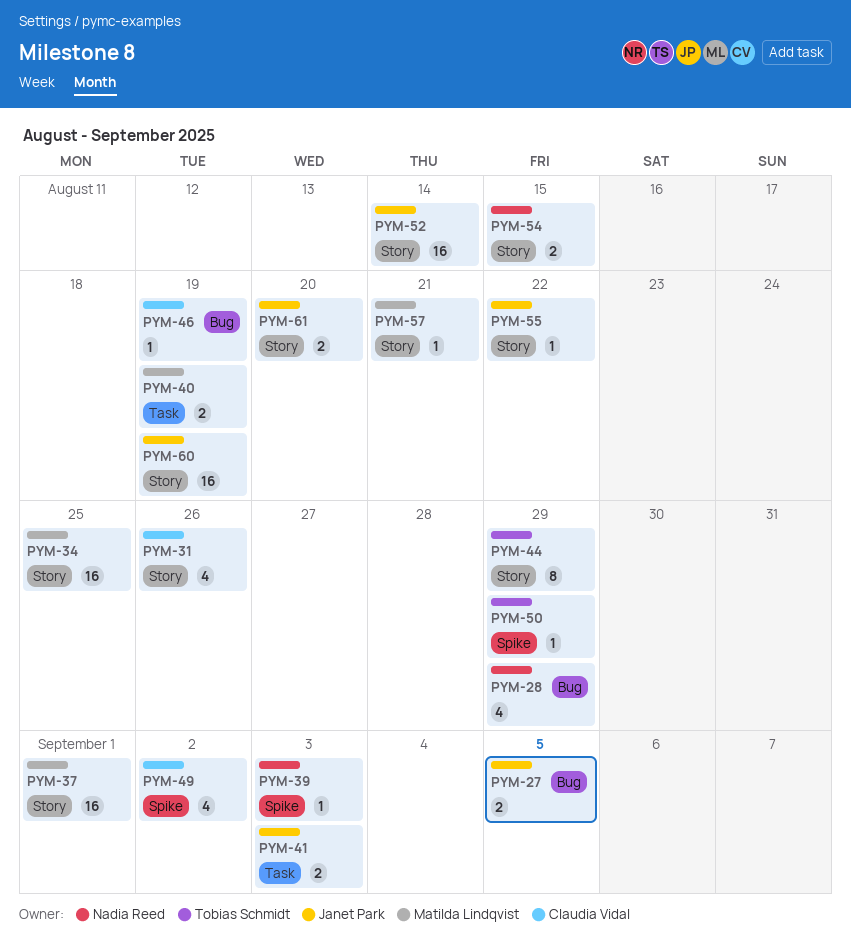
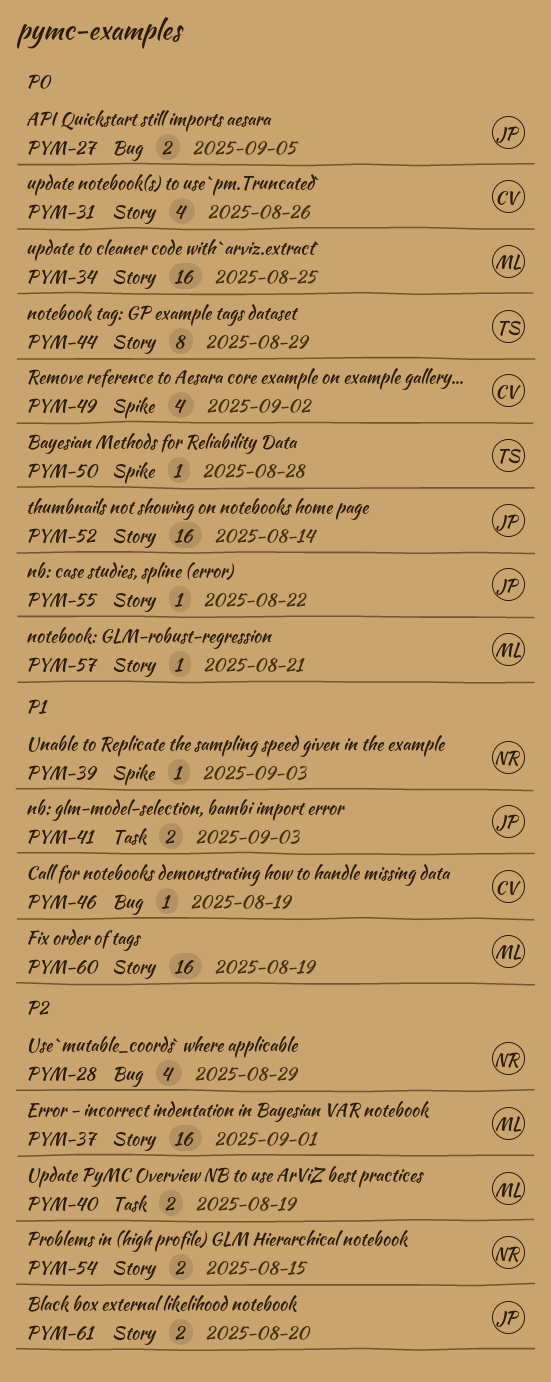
PYM-50, due: Aug 29 -> Aug 28
PYM-60, owner: Janet Park -> Matilda Lindqvist

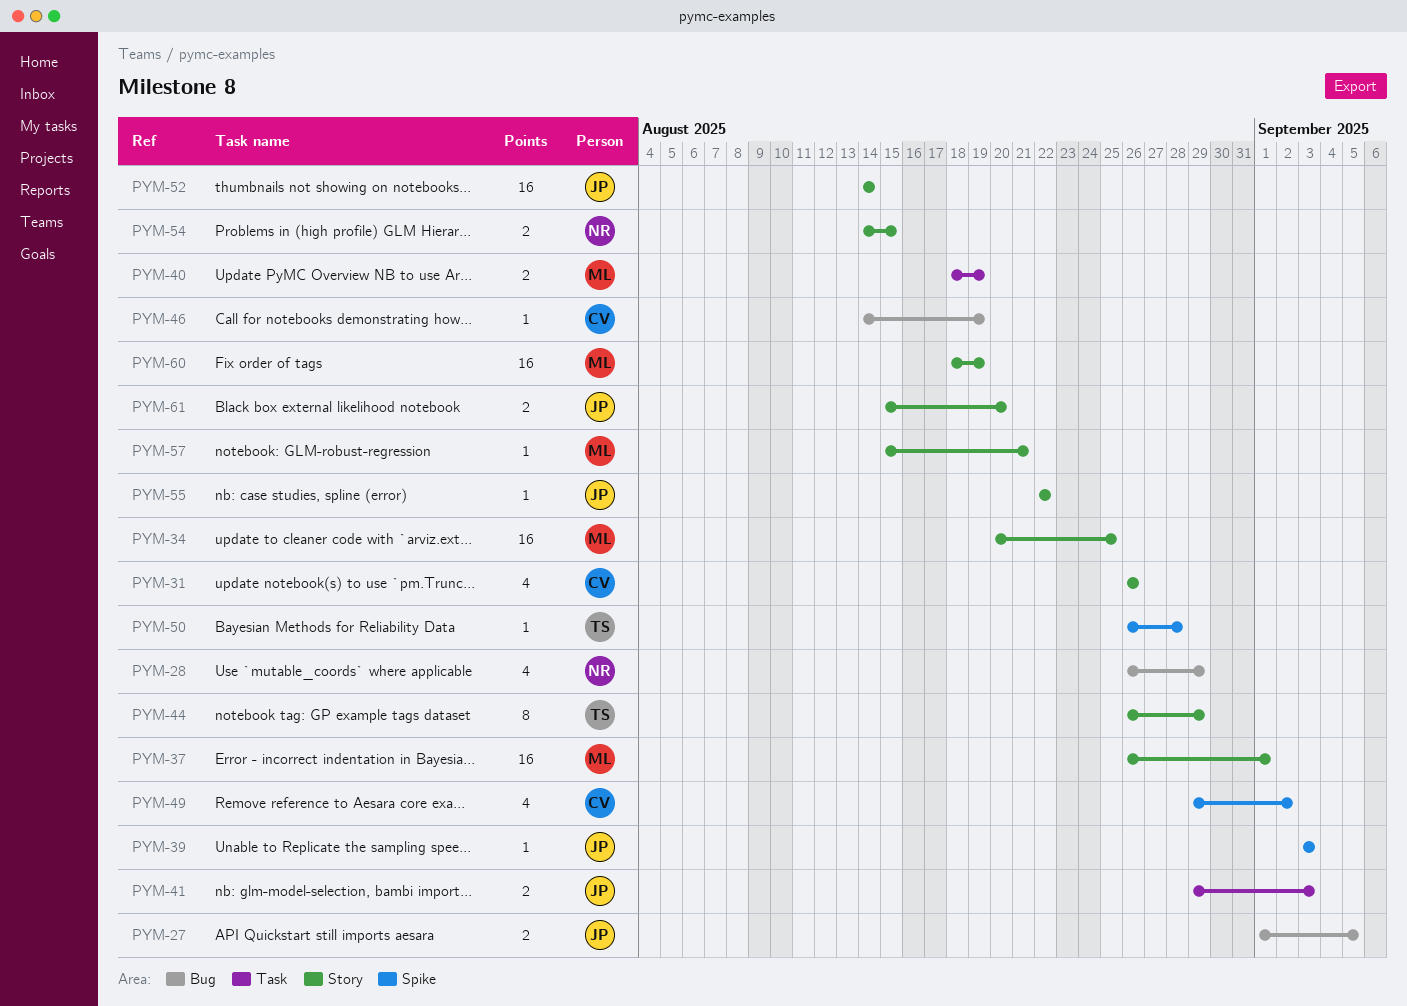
PYM-39, owner: NR -> JP

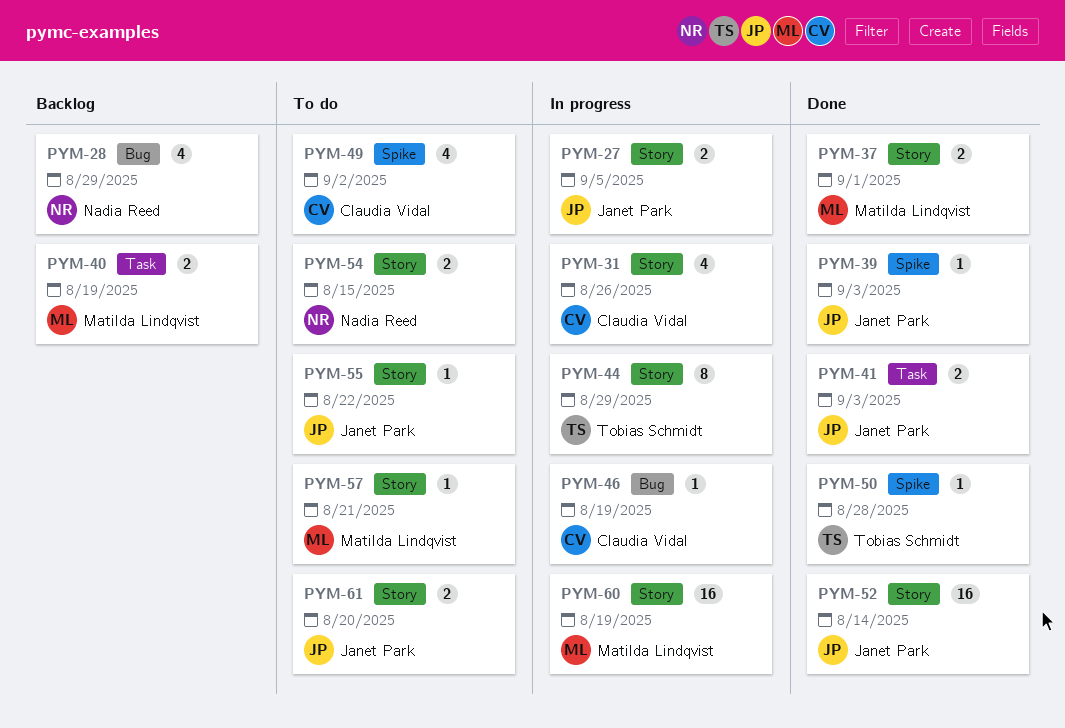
PYM-27, label: Bug -> Story
PYM-34: present -> none
PYM-37, estimate: 16 -> 2

